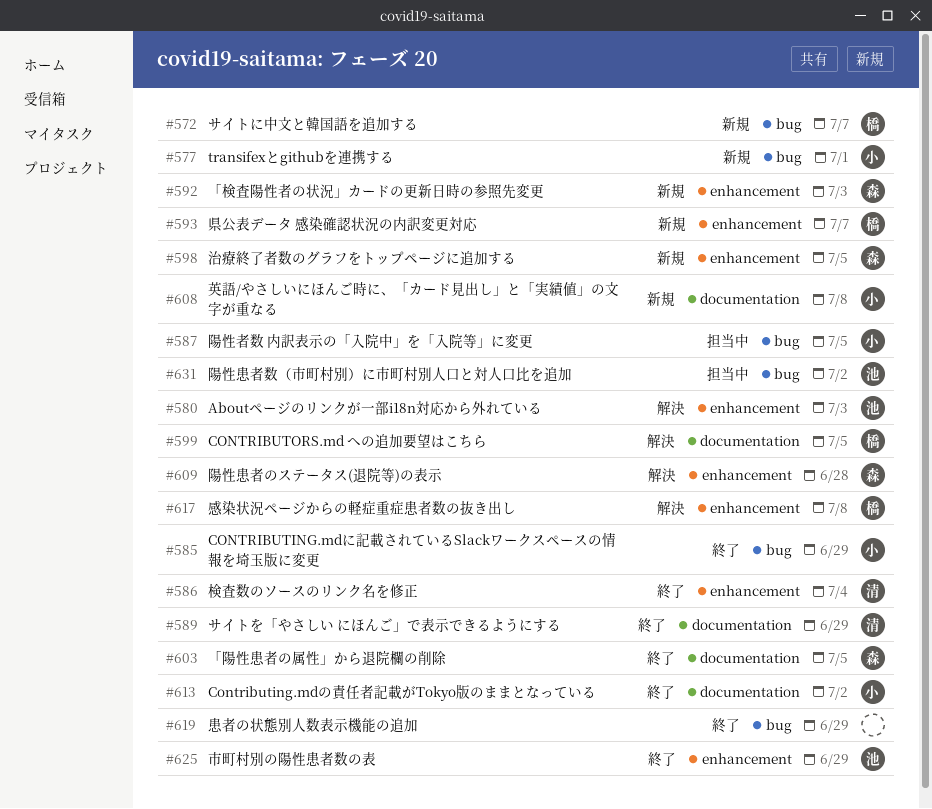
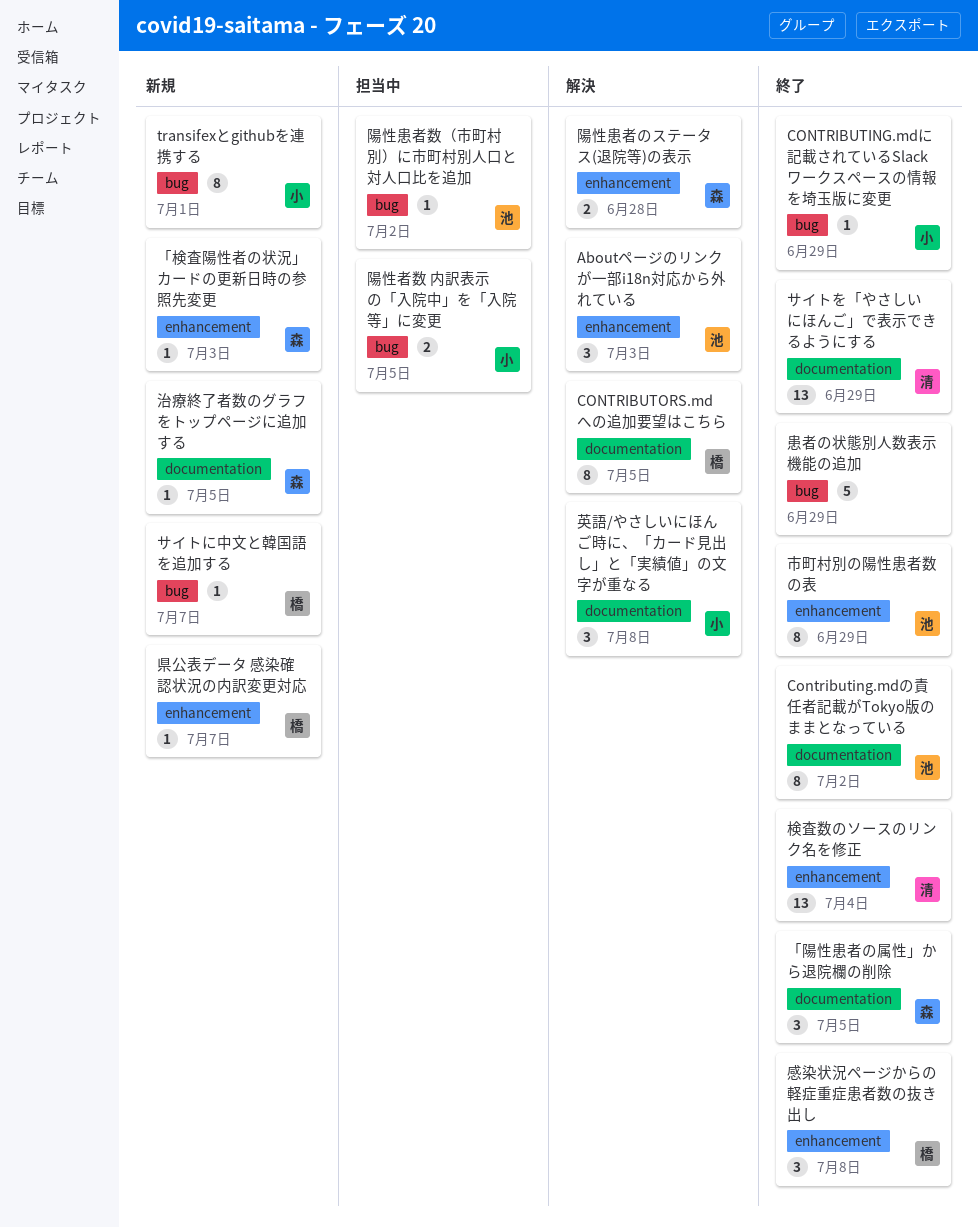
Contributing.mdの責任者記載がTokyo版のままとなっている, owner: 小 -> 池
感染状況ページからの軽症重症患者数の抜き出し, status: 解決 -> 終了
治療終了者数のグラフをトップページに追加する, label: enhancement -> documentation
英語/やさしいにほんご時に、「カード見出し」と「実績値」の文字が重なる, status: 新規 -> 解決

